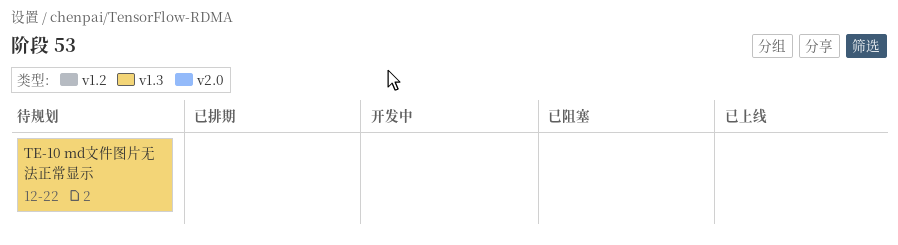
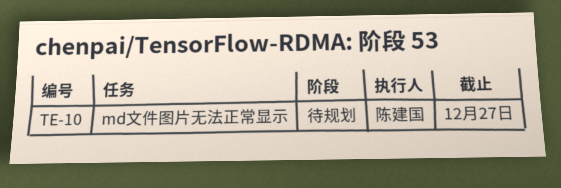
TE-10, due: Dec 22 -> Dec 27

